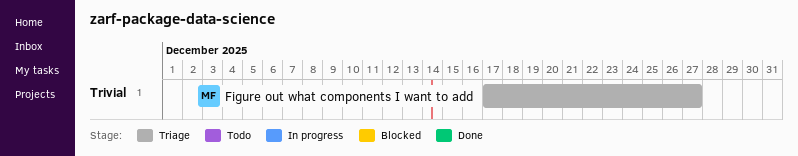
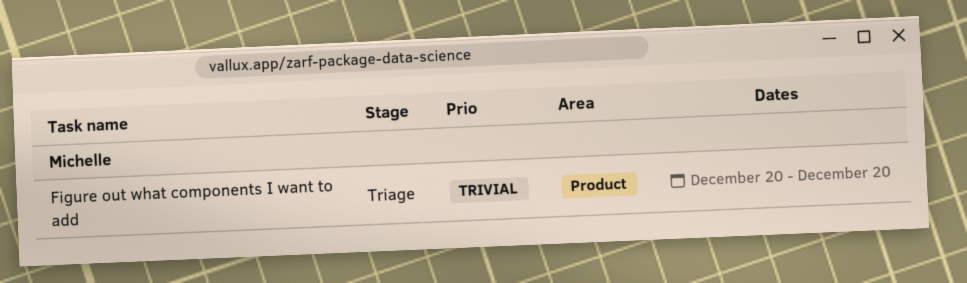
Figure out what components I want to add, start: Dec 17 -> Dec 20
Figure out what components I want to add, due: Dec 27 -> Dec 20

